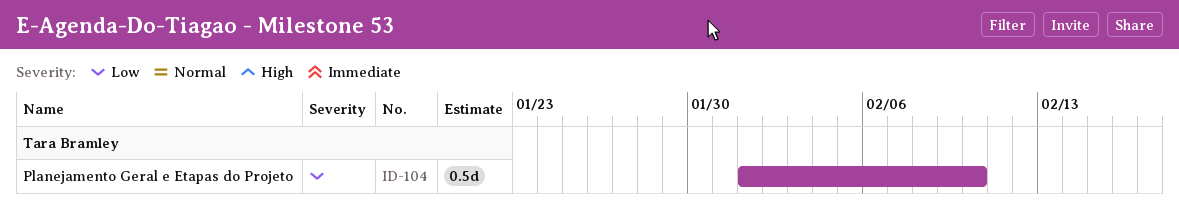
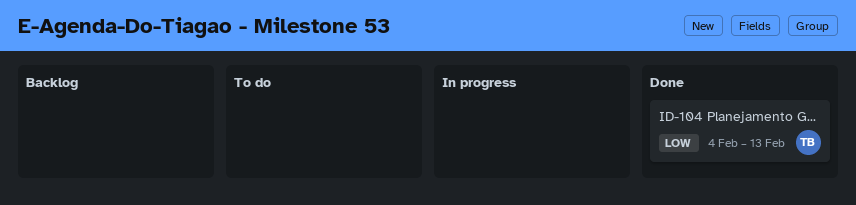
ID-104, start: Feb 1 -> Feb 4
ID-104, due: Feb 10 -> Feb 13

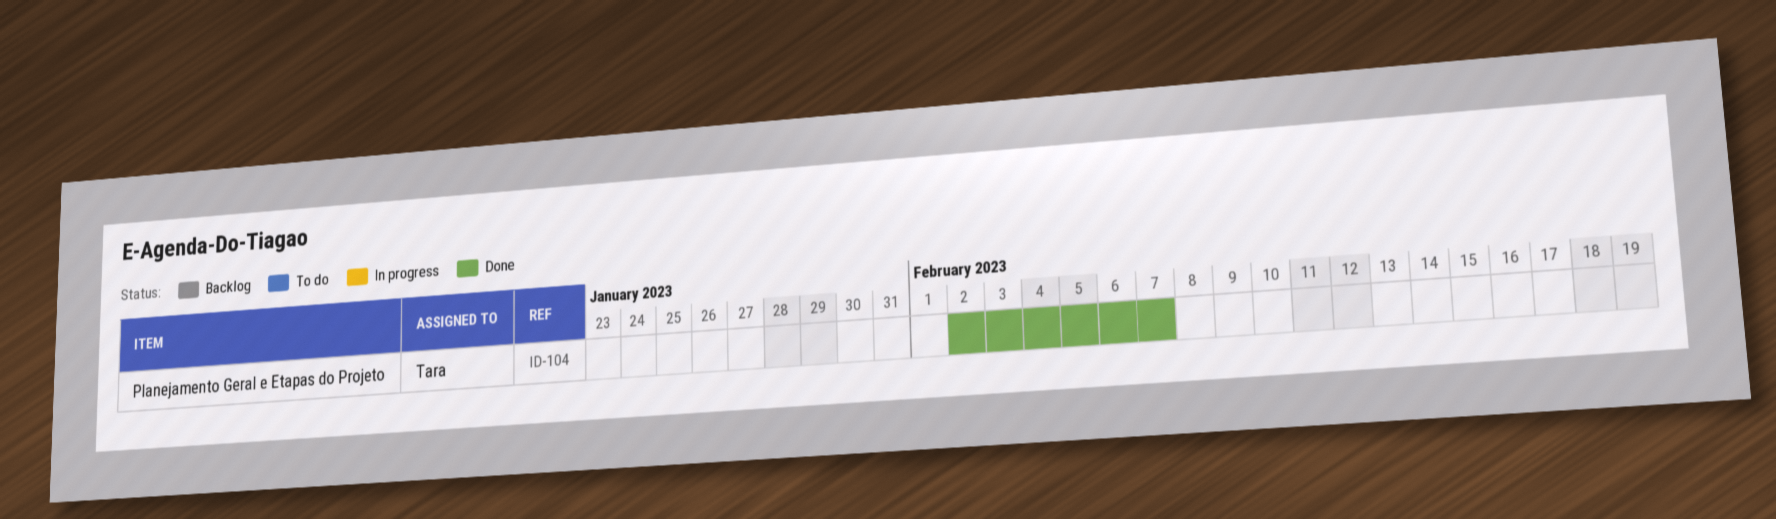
ID-104, start: Feb 4 -> Feb 2
ID-104, due: Feb 13 -> Feb 7

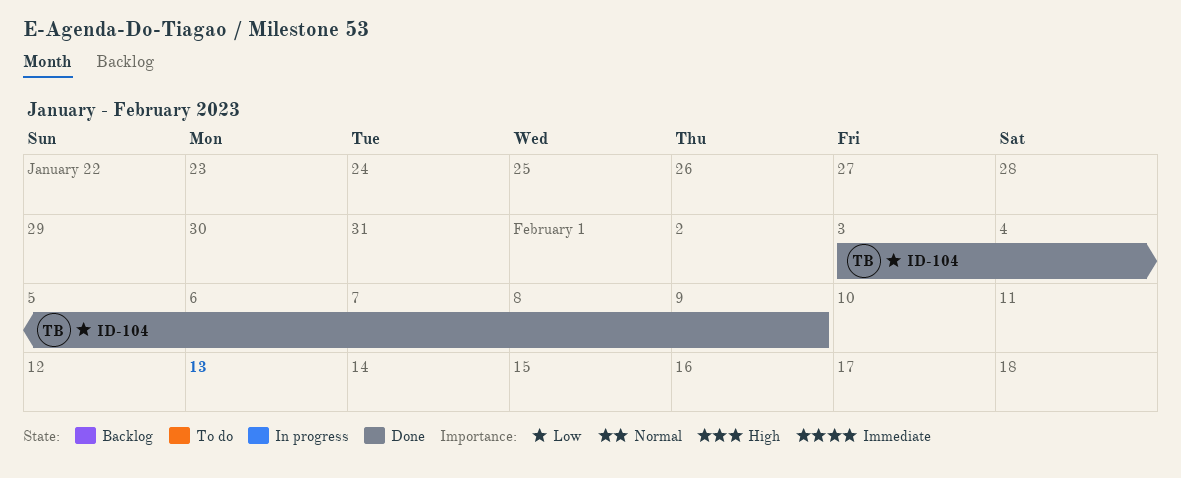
ID-104, start: Feb 2 -> Feb 3
ID-104, due: Feb 7 -> Feb 9

